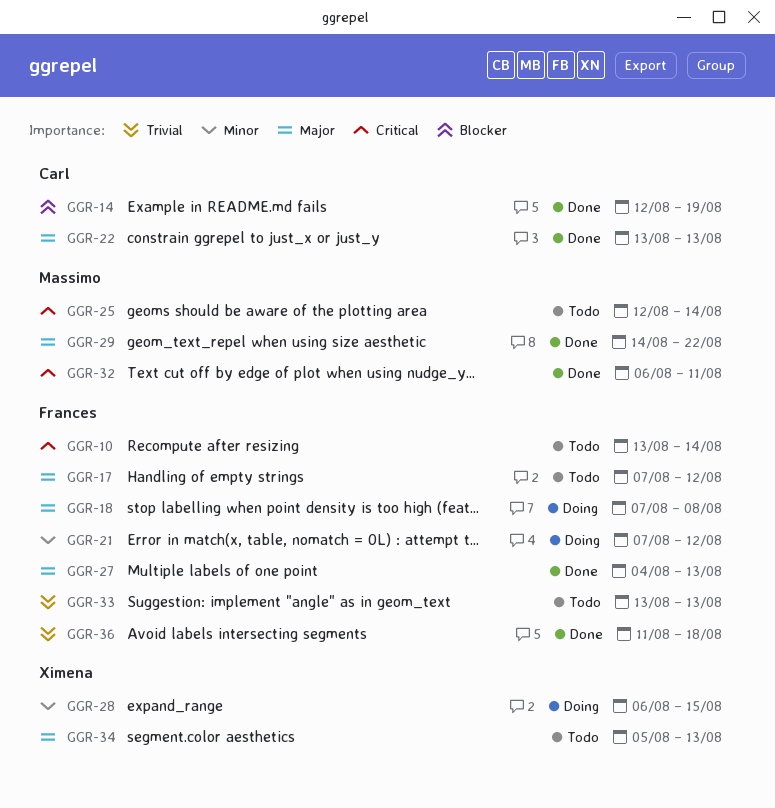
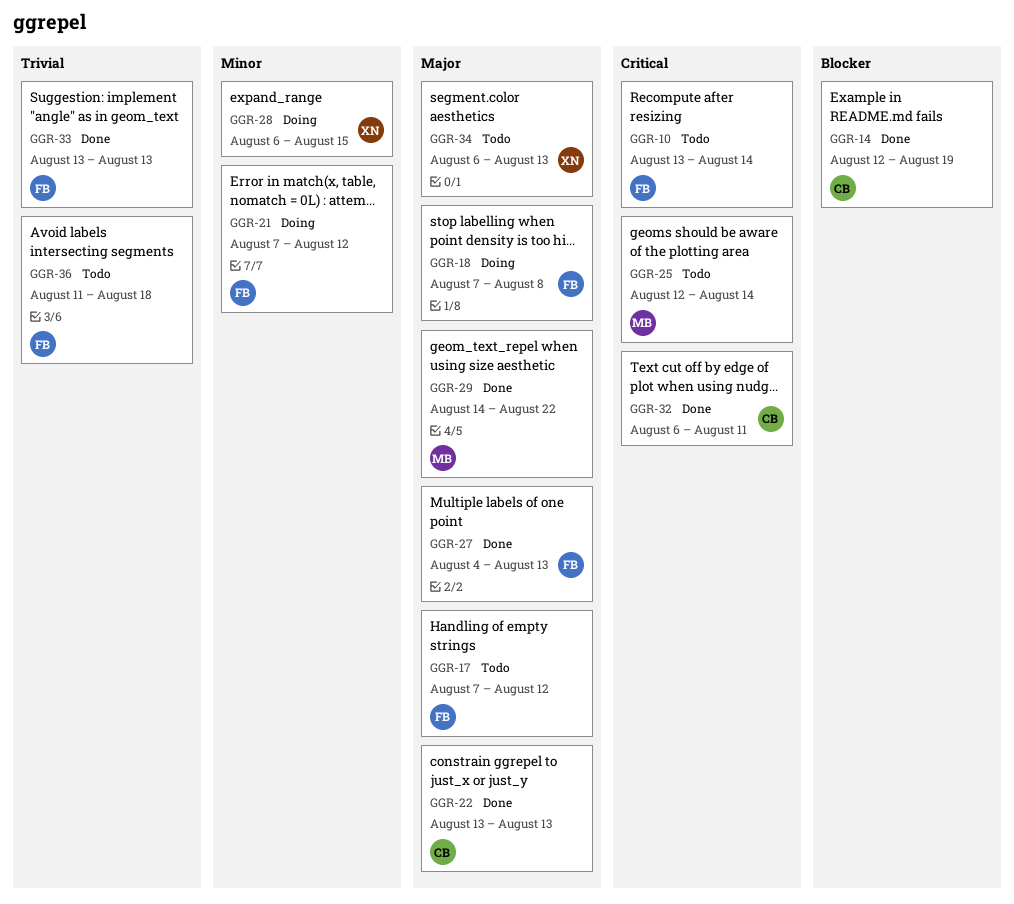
GGR-32, owner: Massimo -> Carl
GGR-33, status: Todo -> Done
GGR-34, start: Aug 5 -> Aug 6
GGR-36, status: Done -> Todo

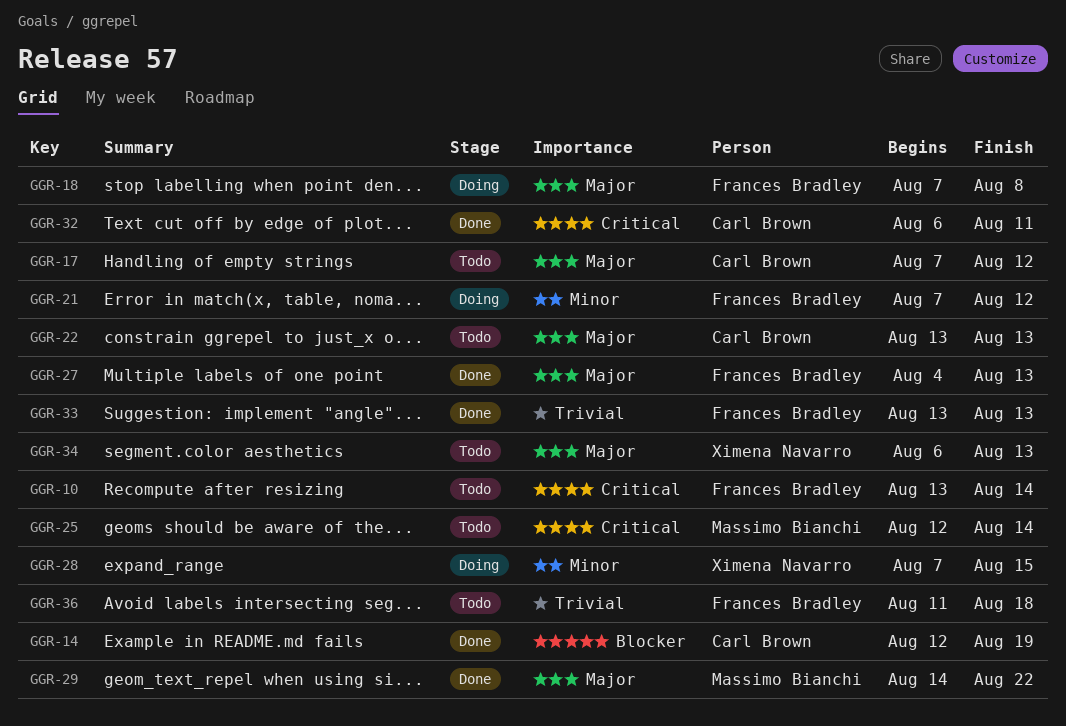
GGR-17, owner: Frances Bradley -> Carl Brown
GGR-22, status: Done -> Todo
GGR-28, start: Aug 6 -> Aug 7

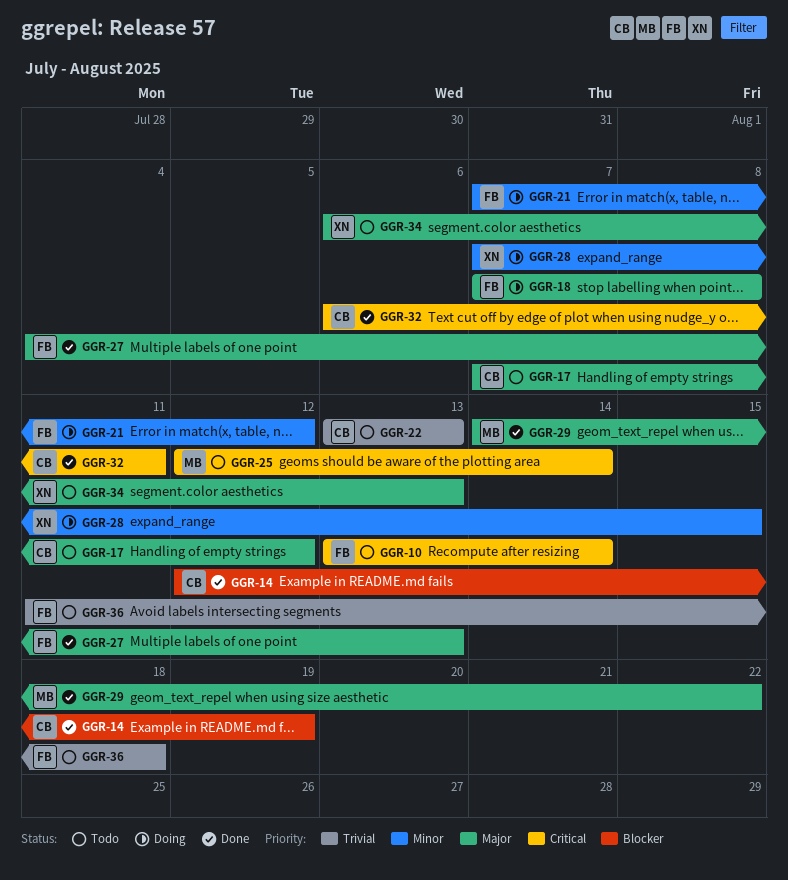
GGR-22, priority: Major -> Trivial
GGR-33: present -> none

